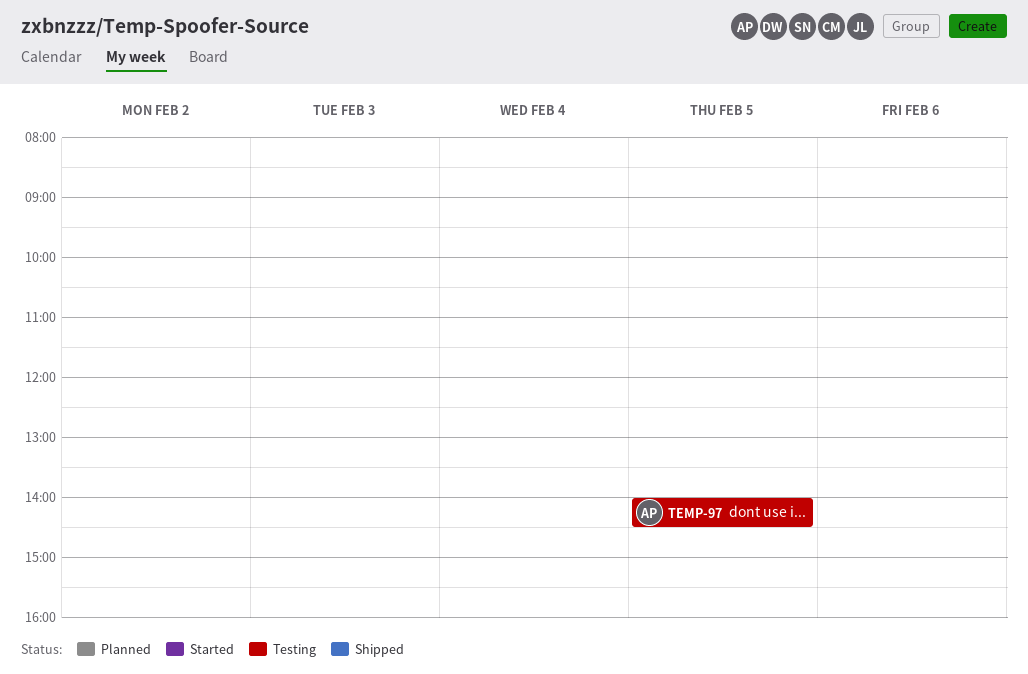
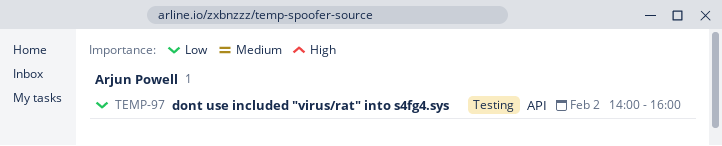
TEMP-97, day: Feb 5 -> Feb 2
TEMP-97, ends: 14:30 -> 16:00

